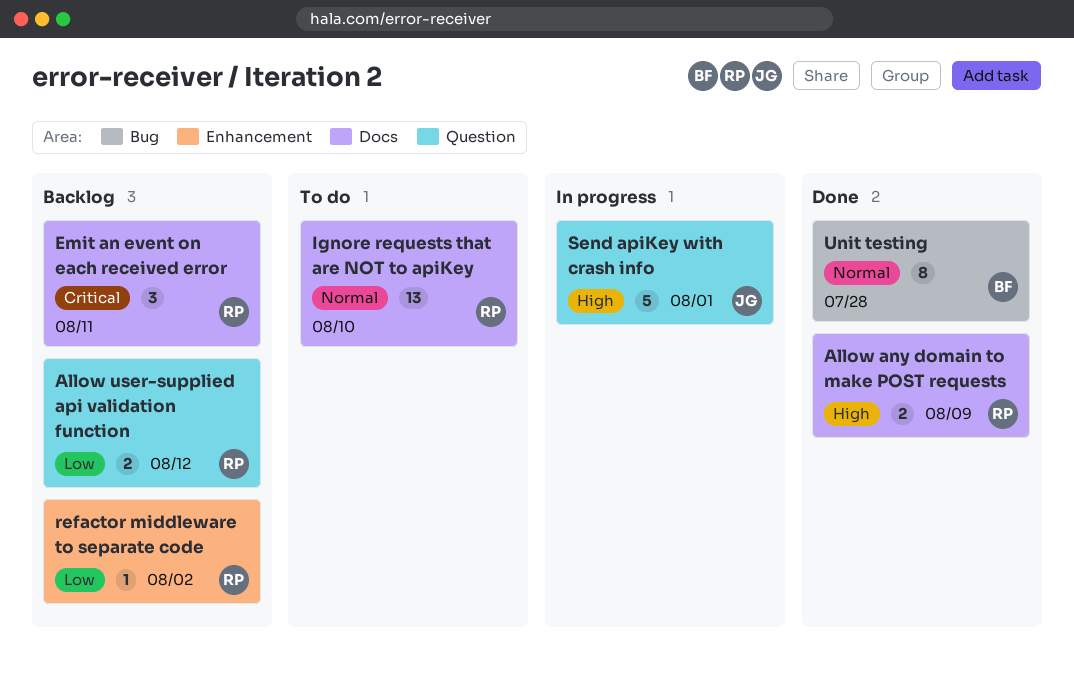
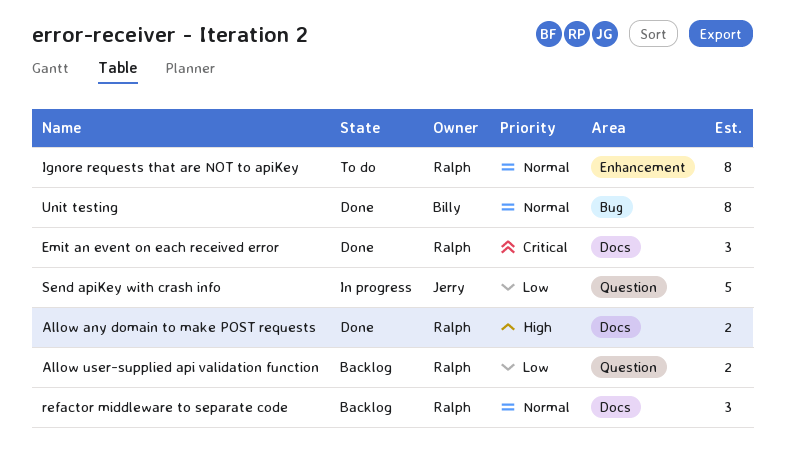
Emit an event on each received error, status: Backlog -> Done
Ignore requests that are NOT to apiKey, label: Docs -> Enhancement
Ignore requests that are NOT to apiKey, estimate: 13 -> 8
refactor middleware to separate code, priority: Low -> Normal
refactor middleware to separate code, label: Enhancement -> Docs
refactor middleware to separate code, estimate: 1 -> 3
Send apiKey with crash info, priority: High -> Low

